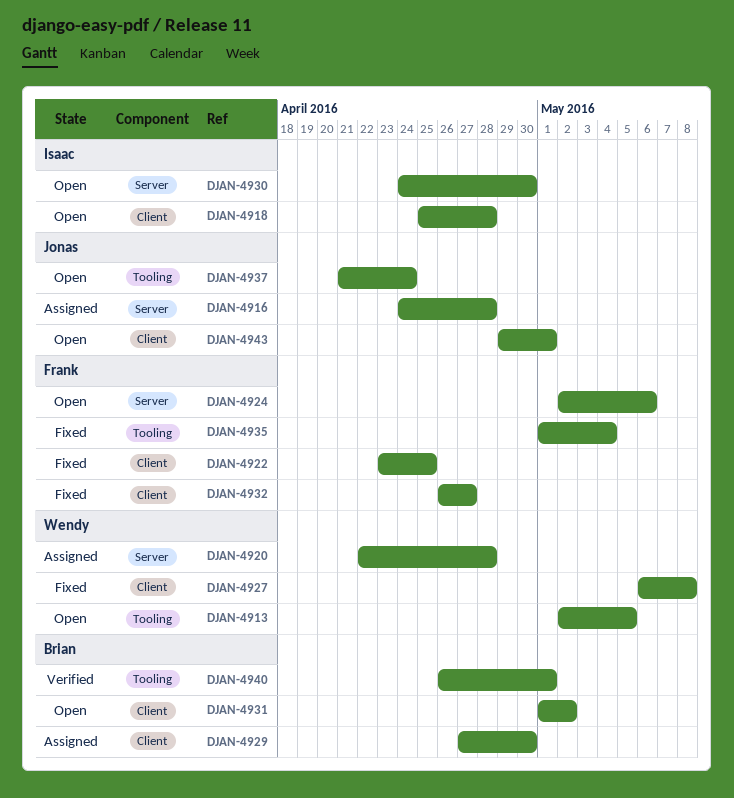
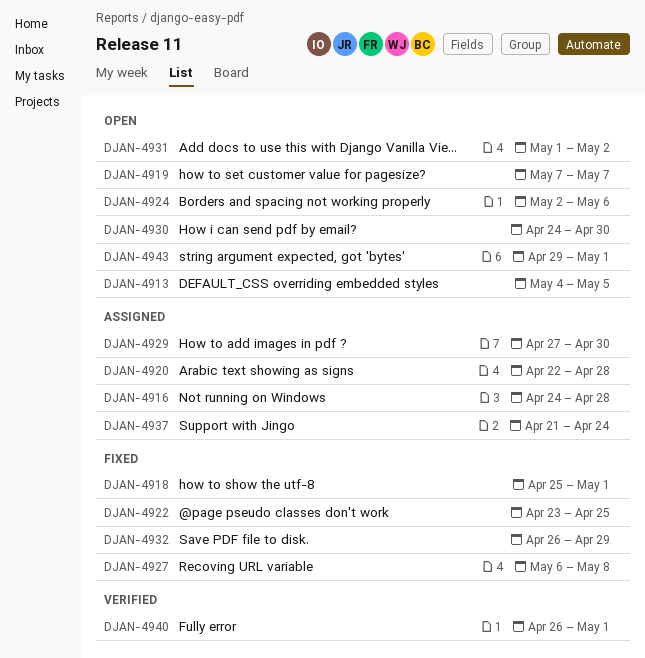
DJAN-4913, start: May 2 -> May 4
DJAN-4918, status: Open -> Fixed
DJAN-4918, due: Apr 28 -> May 1
DJAN-4919: none -> present
DJAN-4932, due: Apr 27 -> Apr 29
DJAN-4935: present -> none
DJAN-4937, status: Open -> Assigned

